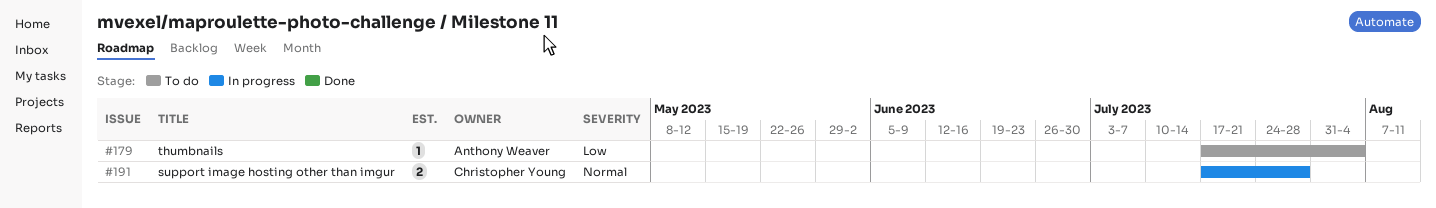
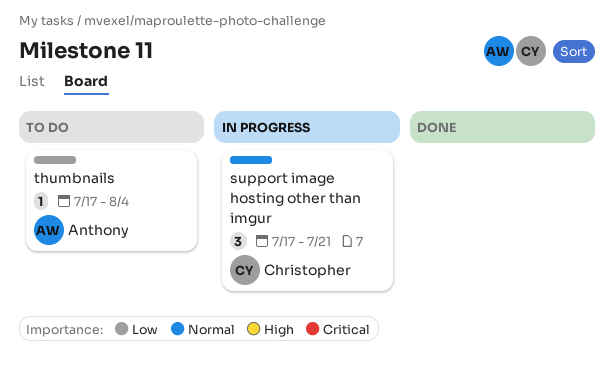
support image hosting other than imgur, estimate: 2 -> 3
support image hosting other than imgur, due: Jul 28 -> Jul 21

